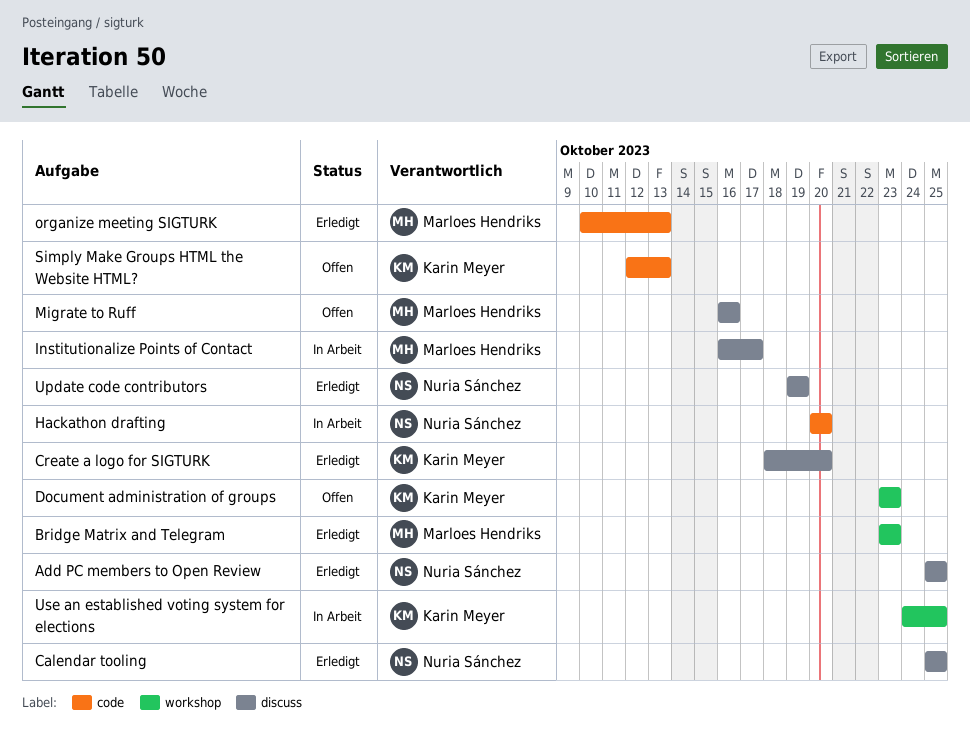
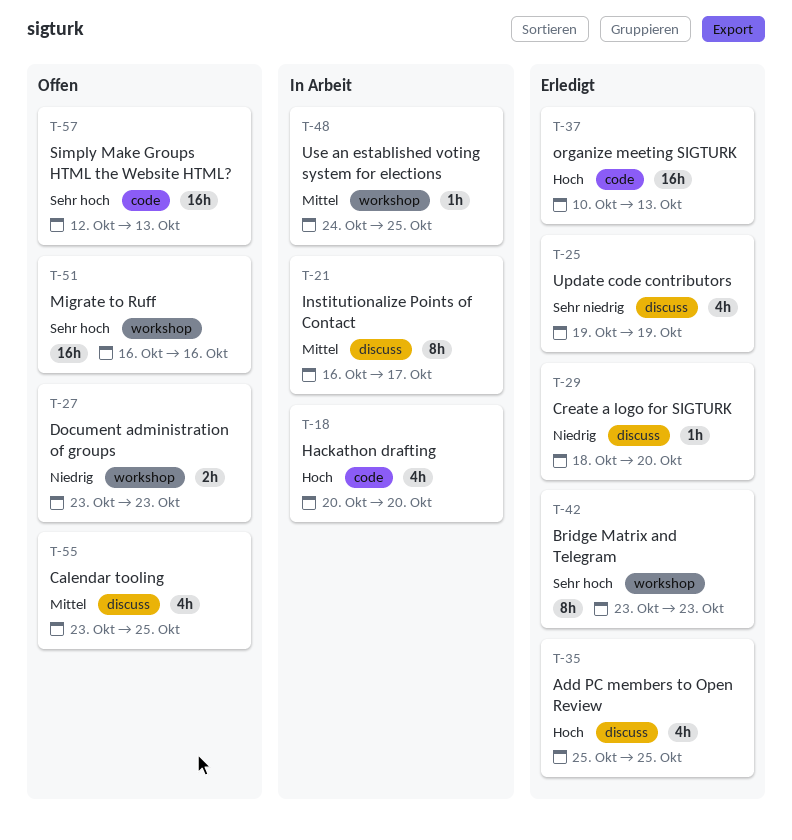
Calendar tooling, status: Erledigt -> Offen
Calendar tooling, start: Oct 25 -> Oct 23
Migrate to Ruff, label: discuss -> workshop

